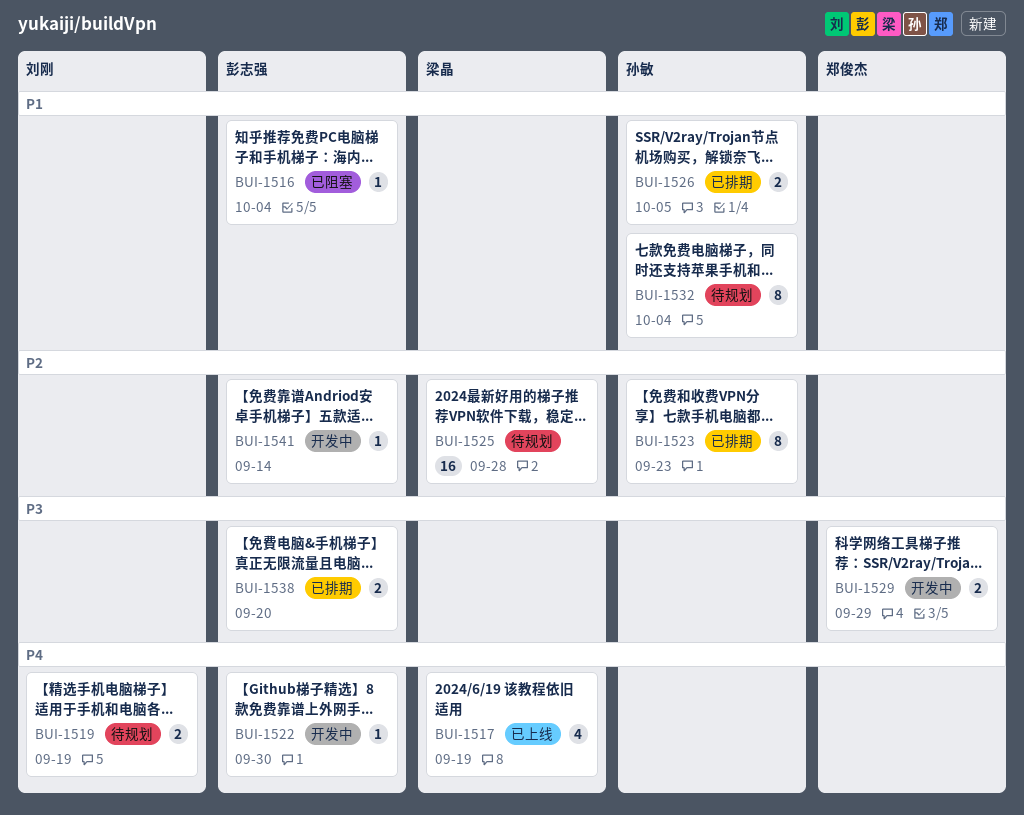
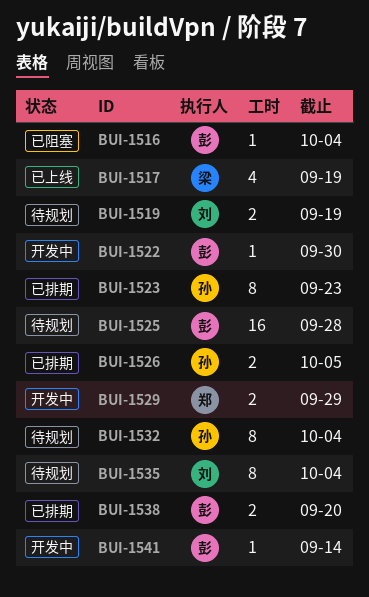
BUI-1525, owner: 梁晶 -> 彭志强
BUI-1535: none -> present

